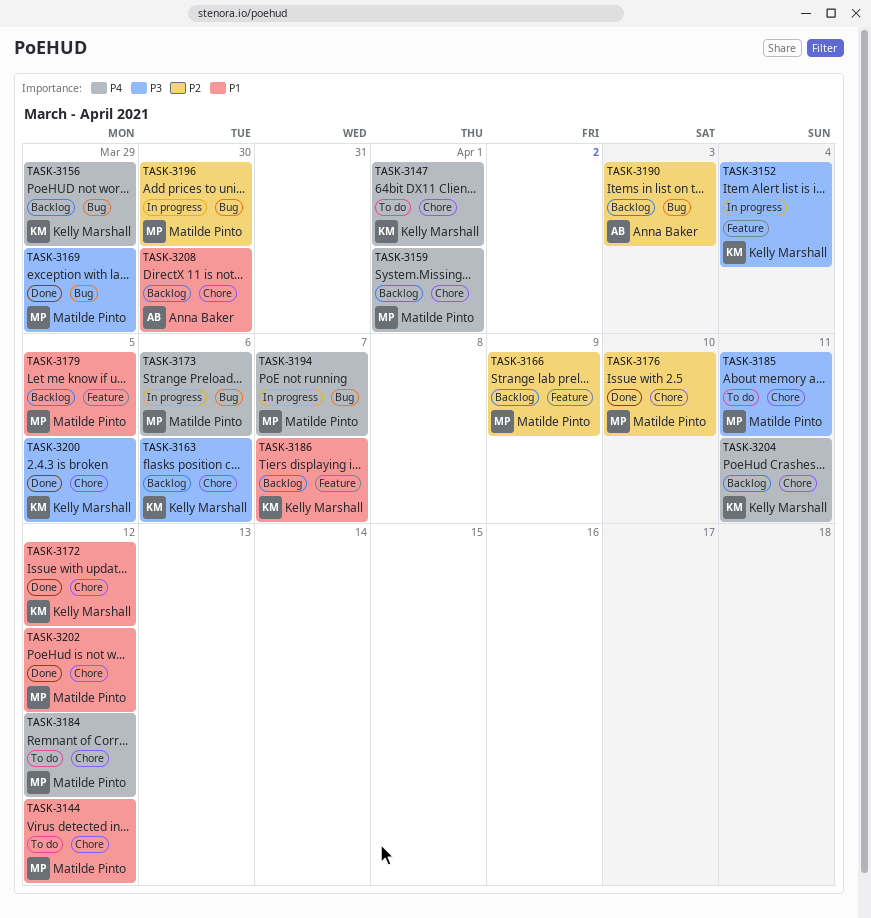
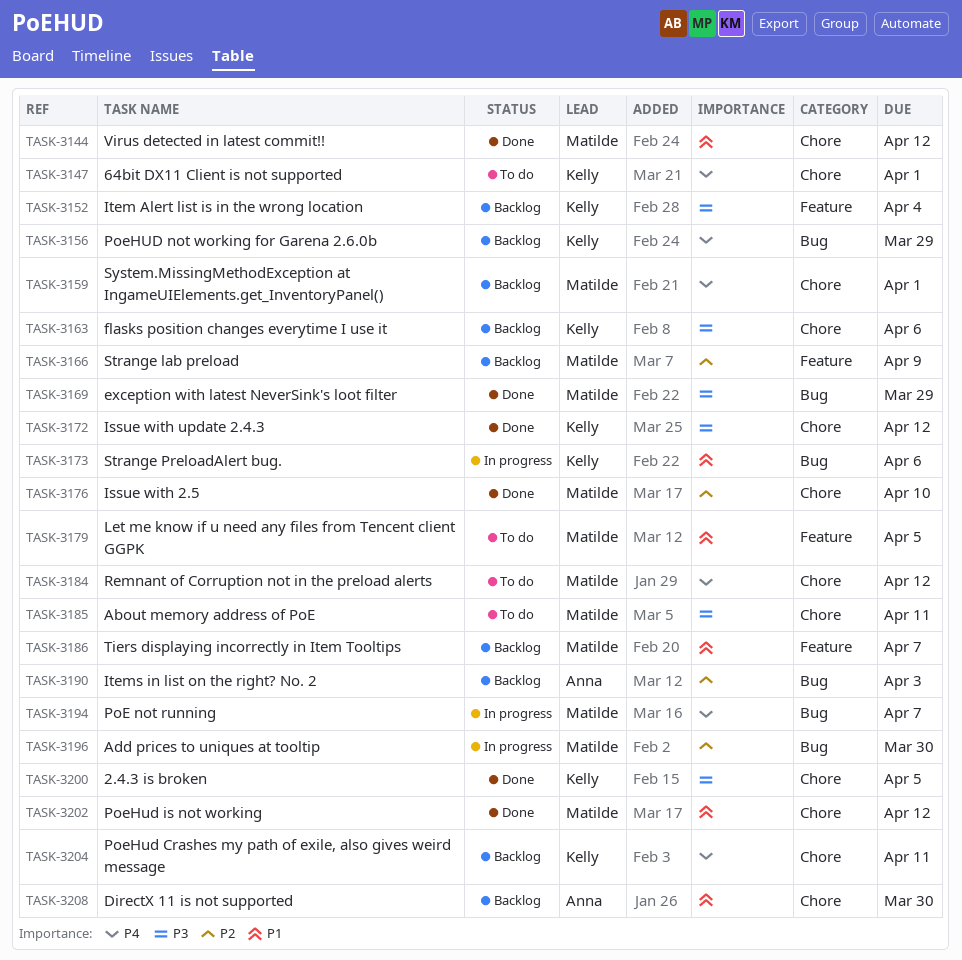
TASK-3144, status: To do -> Done
TASK-3152, status: In progress -> Backlog
TASK-3172, priority: P1 -> P3
TASK-3173, owner: Matilde Pinto -> Kelly Marshall
TASK-3173, priority: P4 -> P1
TASK-3179, status: Backlog -> To do
TASK-3186, owner: Kelly Marshall -> Matilde Pinto

